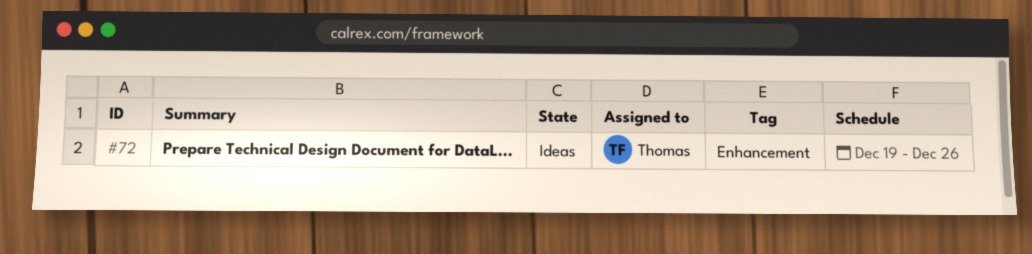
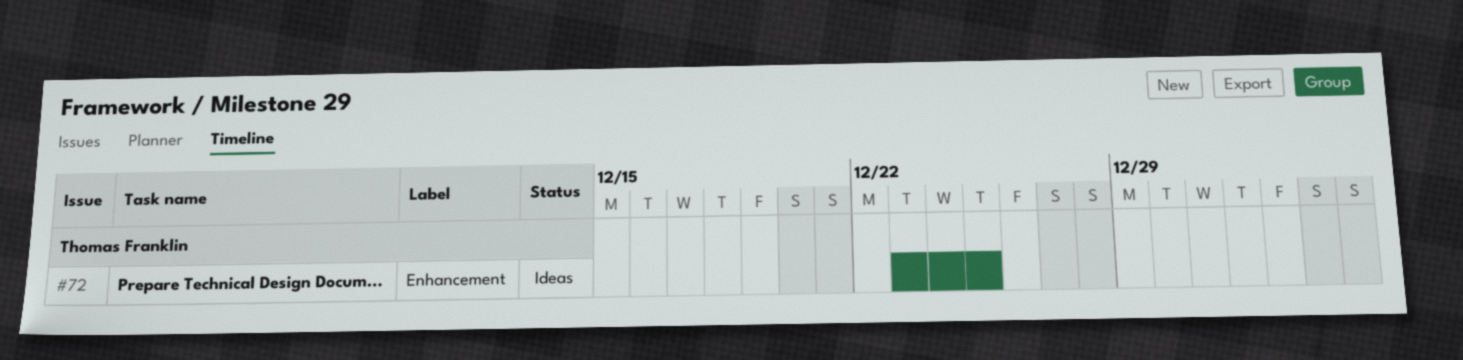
#72, start: Dec 19 -> Dec 23
#72, due: Dec 26 -> Dec 25

